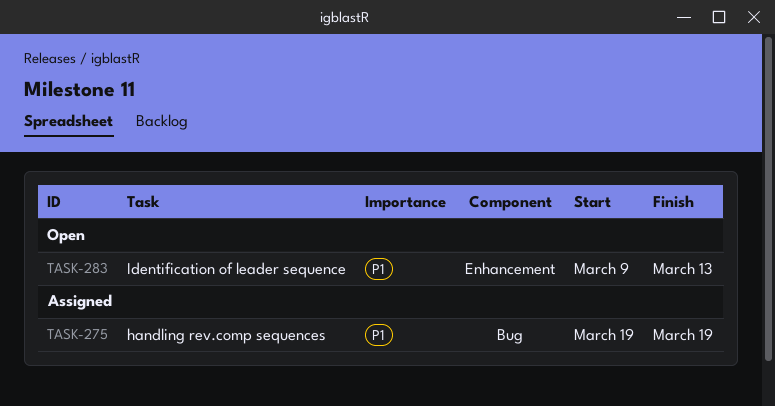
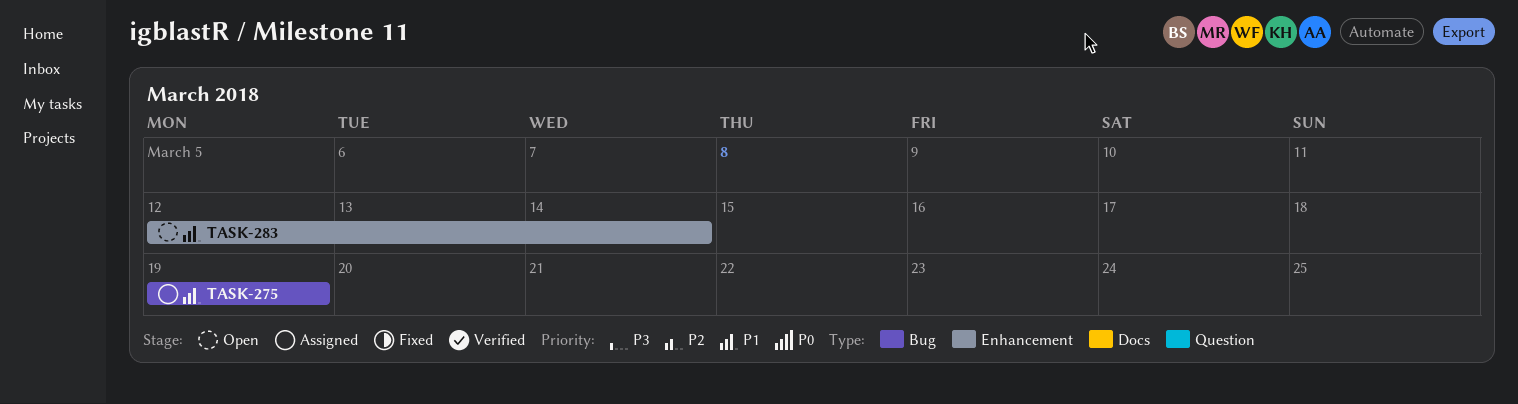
TASK-283, start: Mar 9 -> Mar 12
TASK-283, due: Mar 13 -> Mar 14

